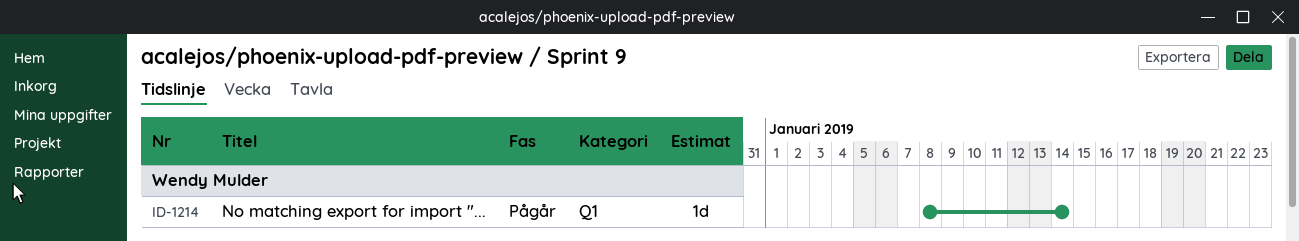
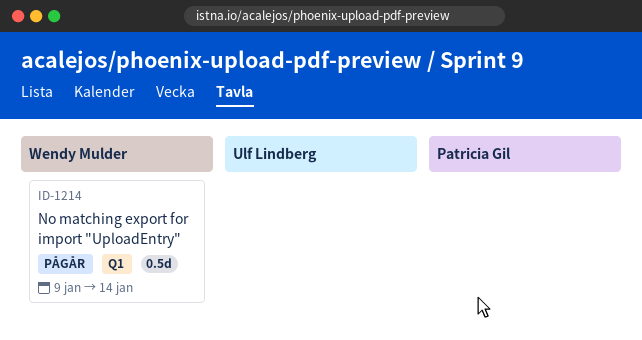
ID-1214, estimate: 1d -> 0.5d
ID-1214, start: Jan 8 -> Jan 9

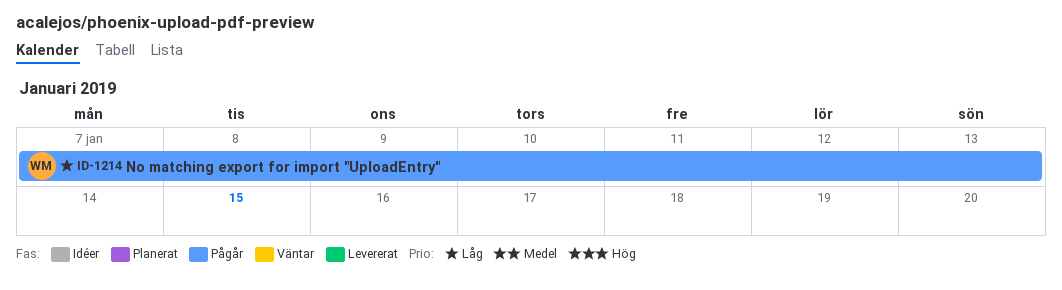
ID-1214, start: Jan 9 -> Jan 7
ID-1214, due: Jan 14 -> Jan 13

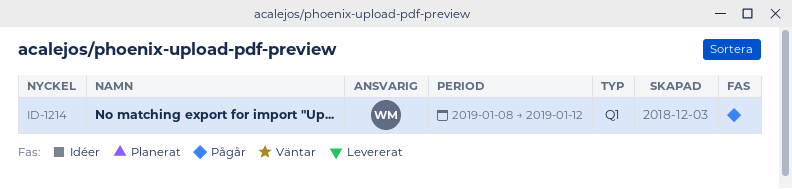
ID-1214, start: Jan 7 -> Jan 8
ID-1214, due: Jan 13 -> Jan 12

